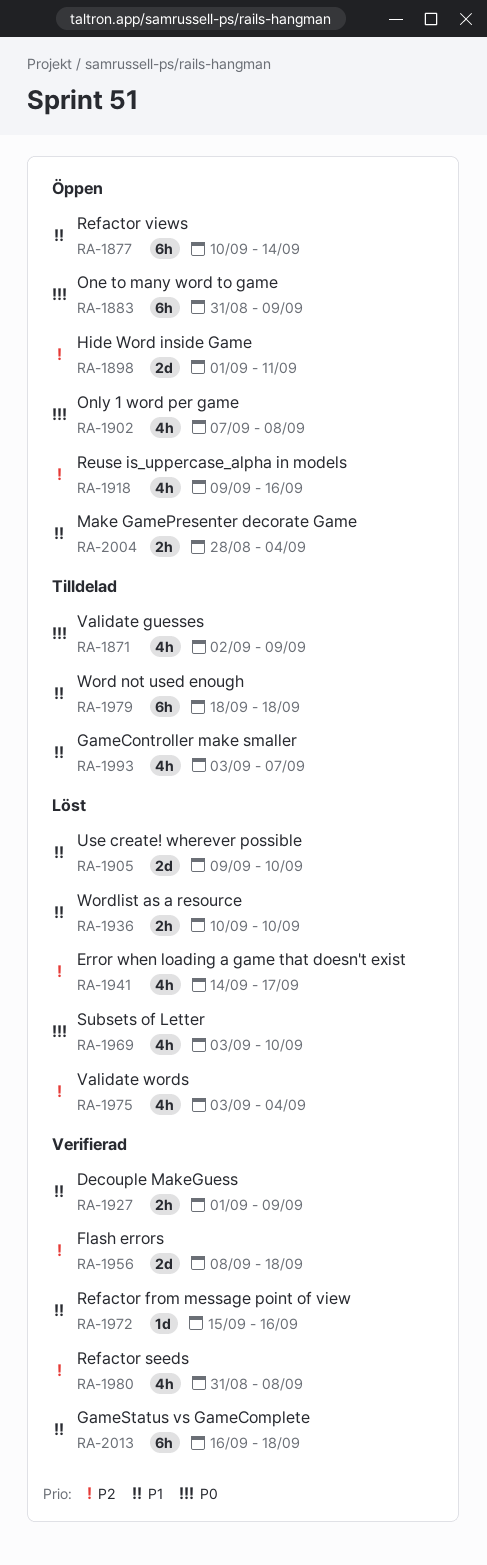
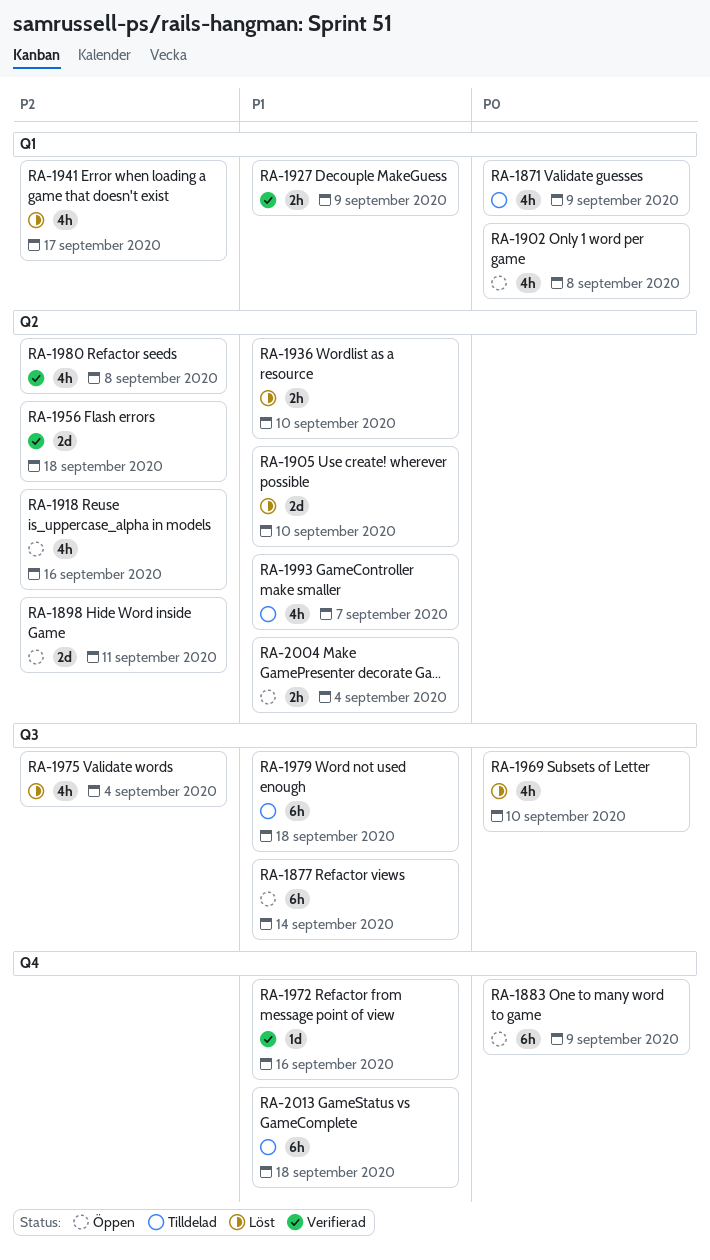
RA-2013, status: Verifierad -> Tilldelad

